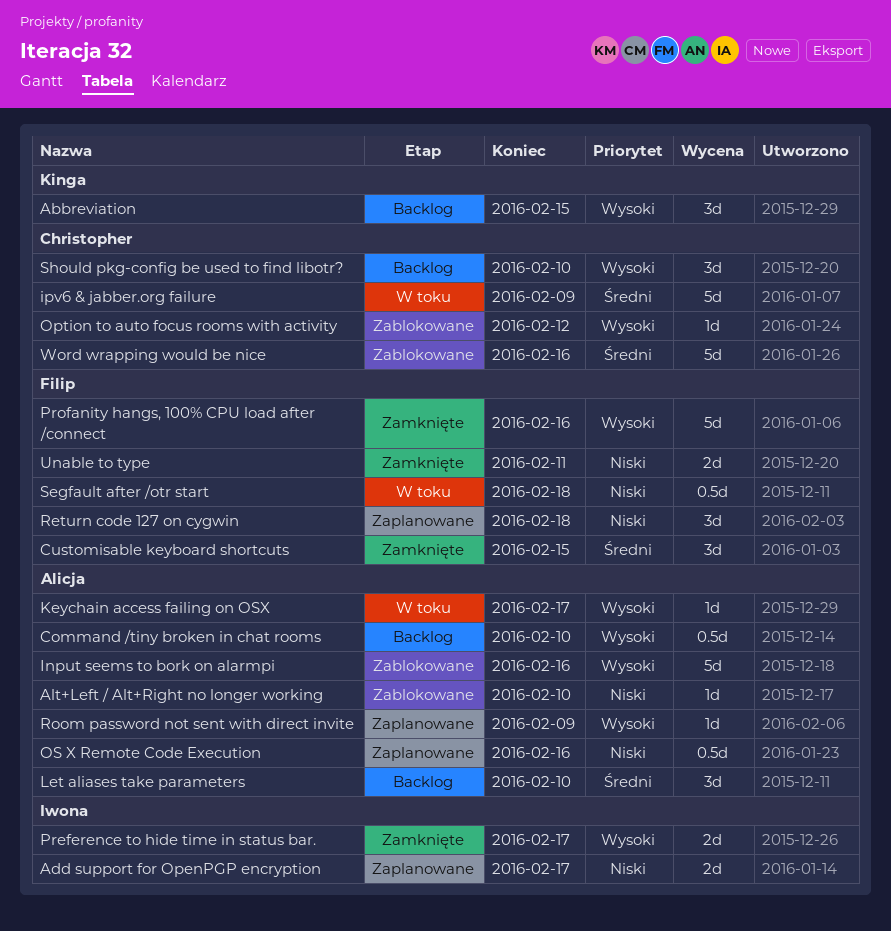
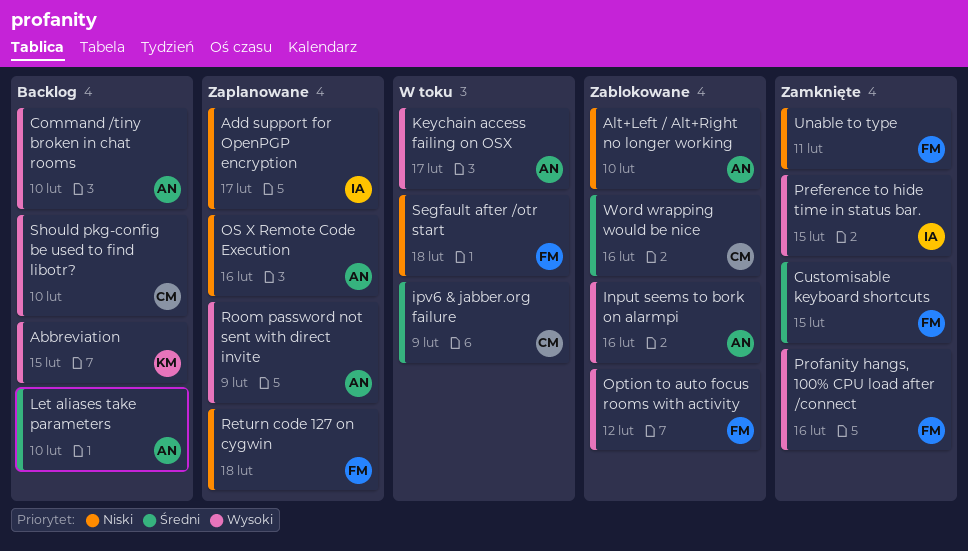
Option to auto focus rooms with activity, owner: Christopher -> Filip
Preference to hide time in status bar., due: Feb 17 -> Feb 15

